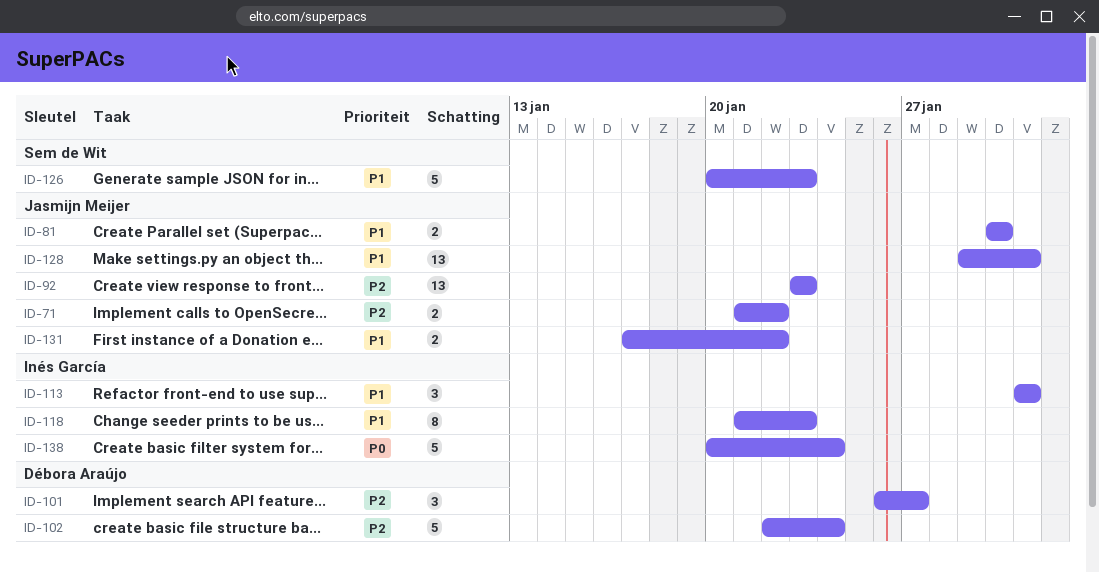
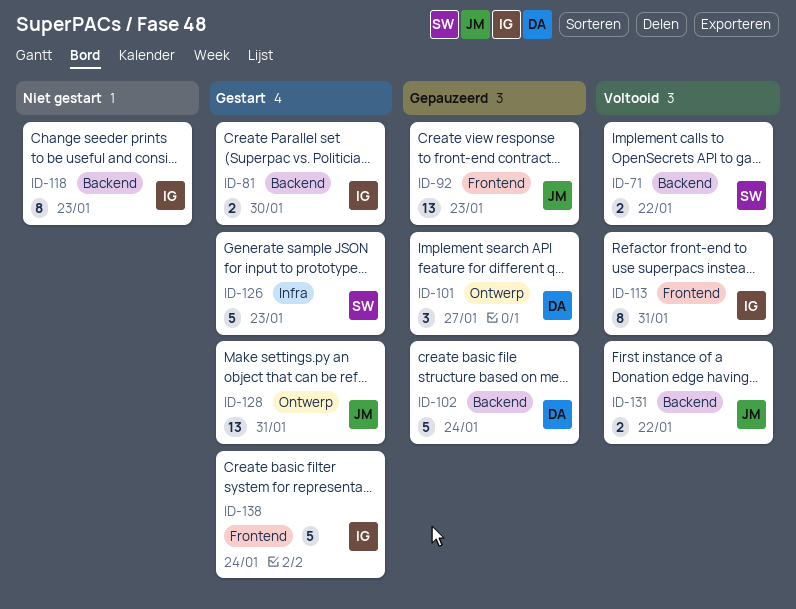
ID-71, owner: Jasmijn Meijer -> Sem de Wit
ID-81, owner: Jasmijn Meijer -> Inés García
ID-113, estimate: 3 -> 8

